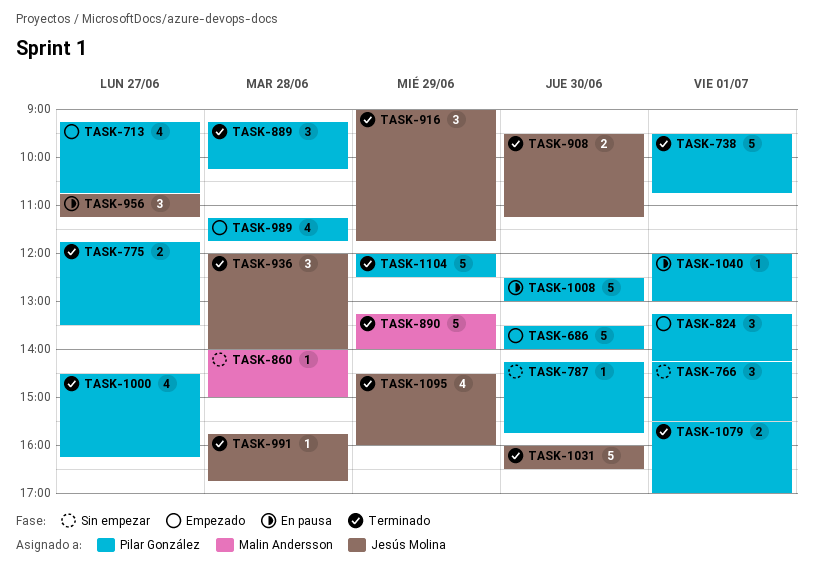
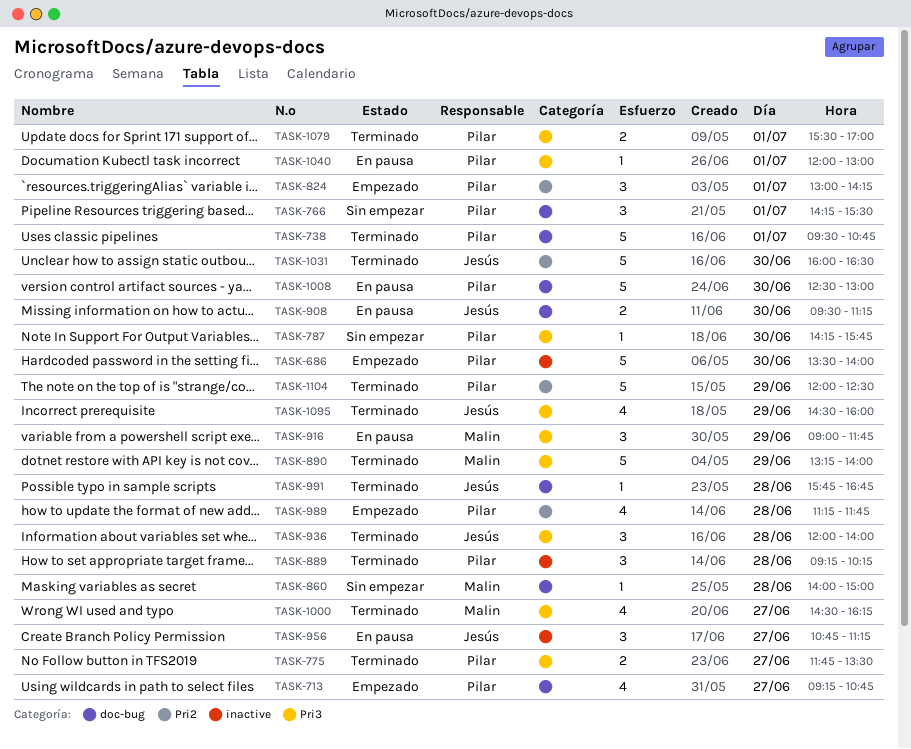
TASK-824, begins: 13:15 -> 13:00
TASK-908, status: Terminado -> En pausa
TASK-916, status: Terminado -> En pausa
TASK-916, owner: Jesús Molina -> Malin Andersson
TASK-1000, owner: Pilar González -> Malin Andersson

